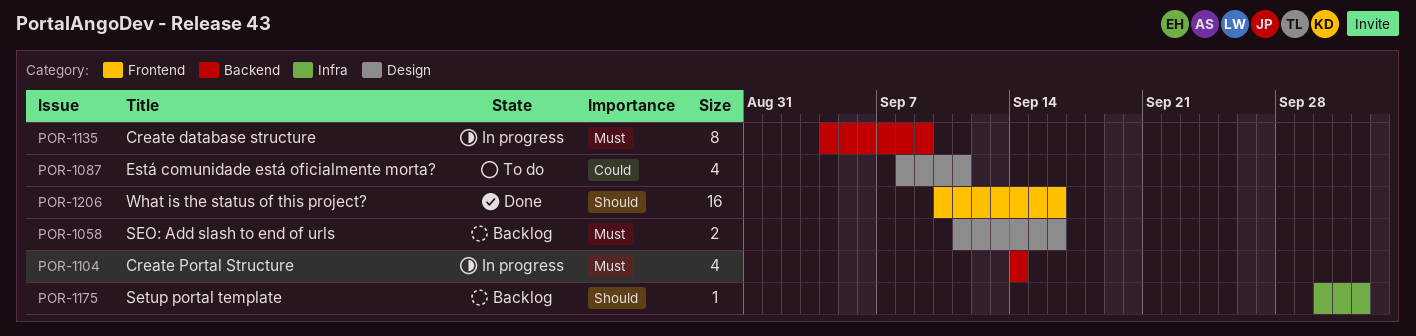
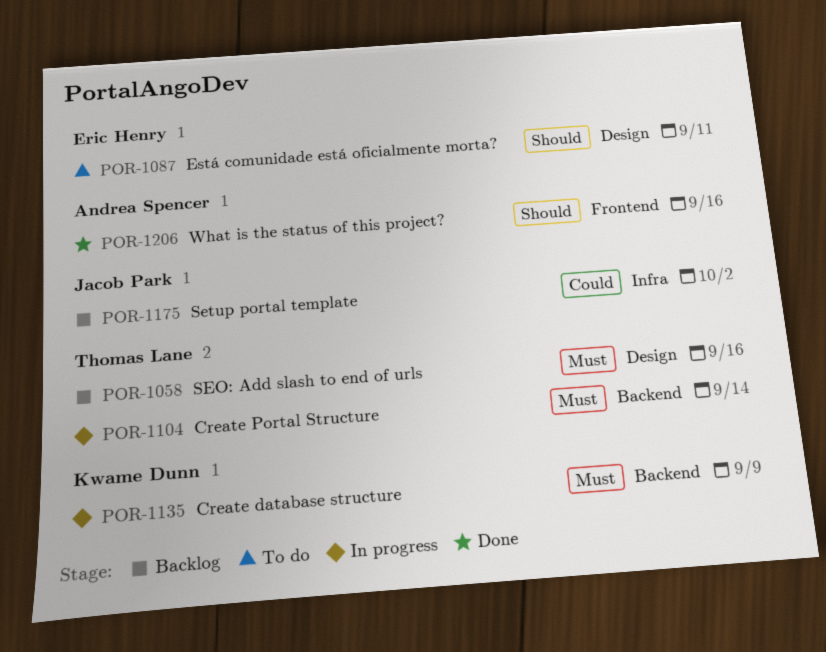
POR-1087, priority: Could -> Should
POR-1175, priority: Should -> Could

